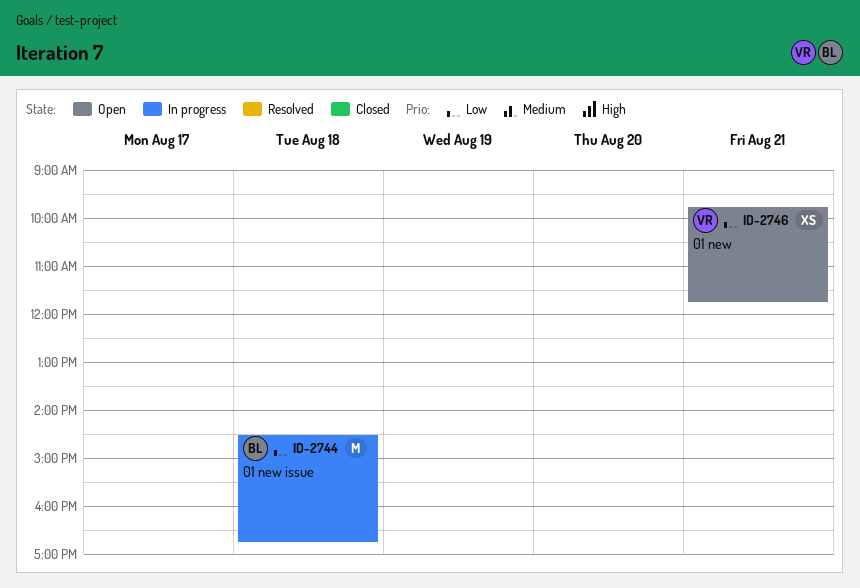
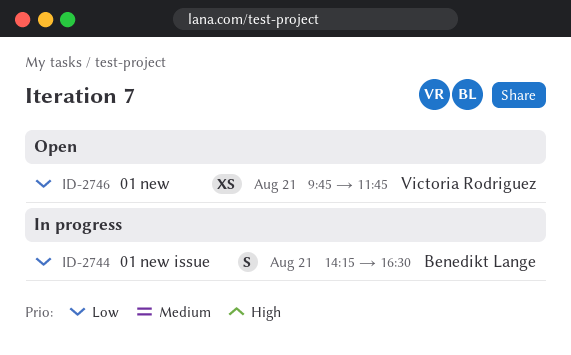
ID-2744, estimate: M -> S
ID-2744, day: Aug 18 -> Aug 21
ID-2744, begins: 14:30 -> 14:15
ID-2744, ends: 16:45 -> 16:30

